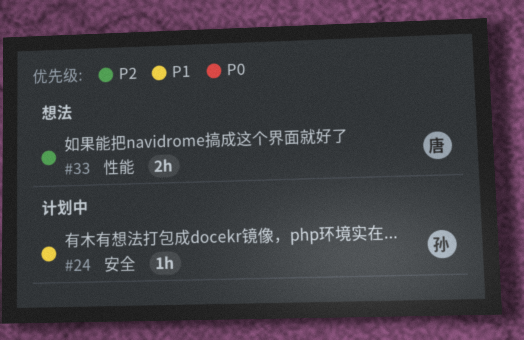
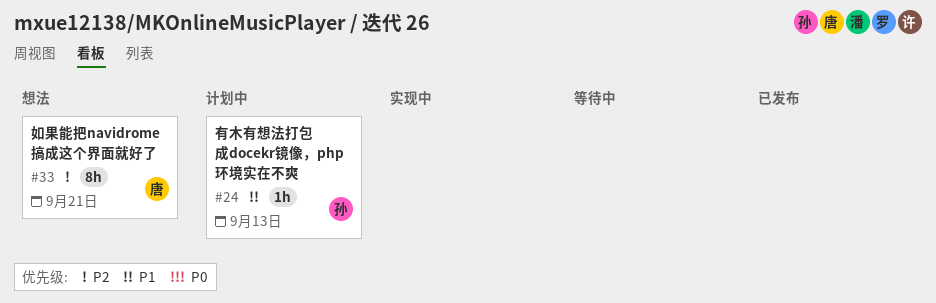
#33, estimate: 2h -> 8h

